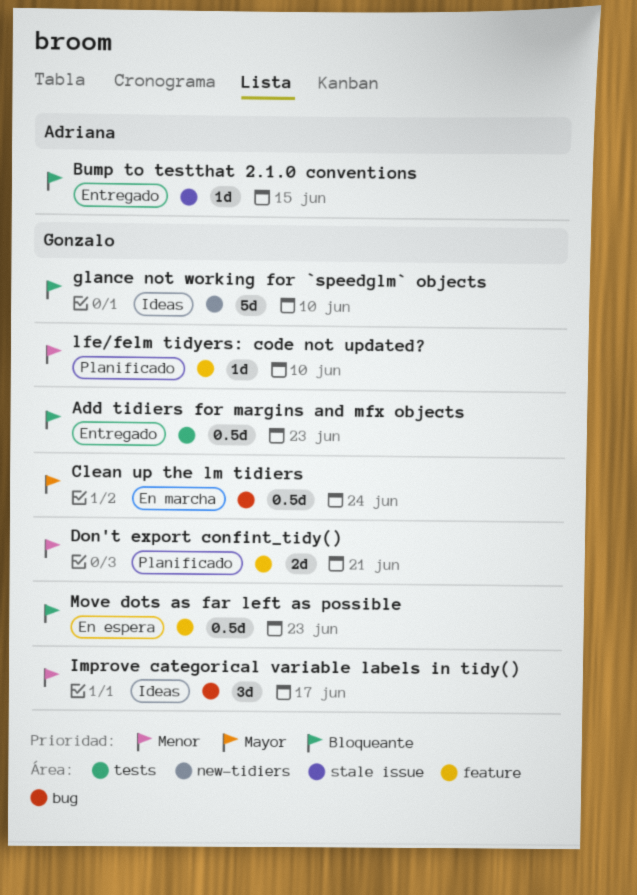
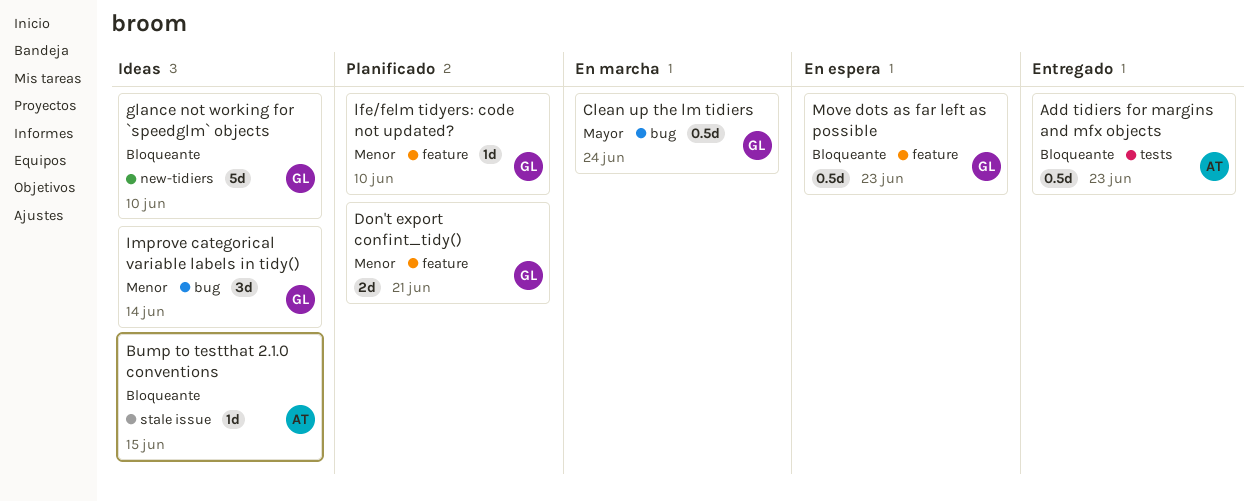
Add tidiers for margins and mfx objects, owner: Gonzalo -> Adriana
Bump to testthat 2.1.0 conventions, status: Entregado -> Ideas
Improve categorical variable labels in tidy(), due: Jun 17 -> Jun 14

